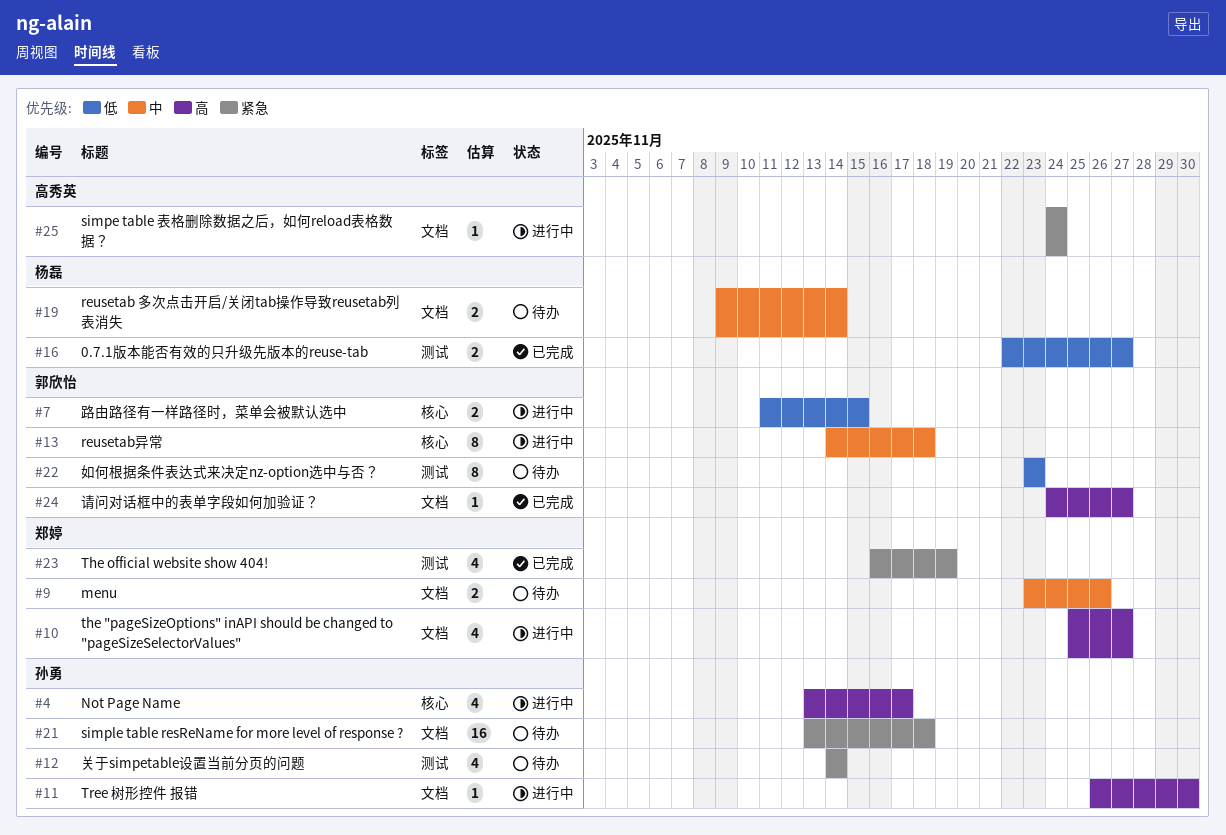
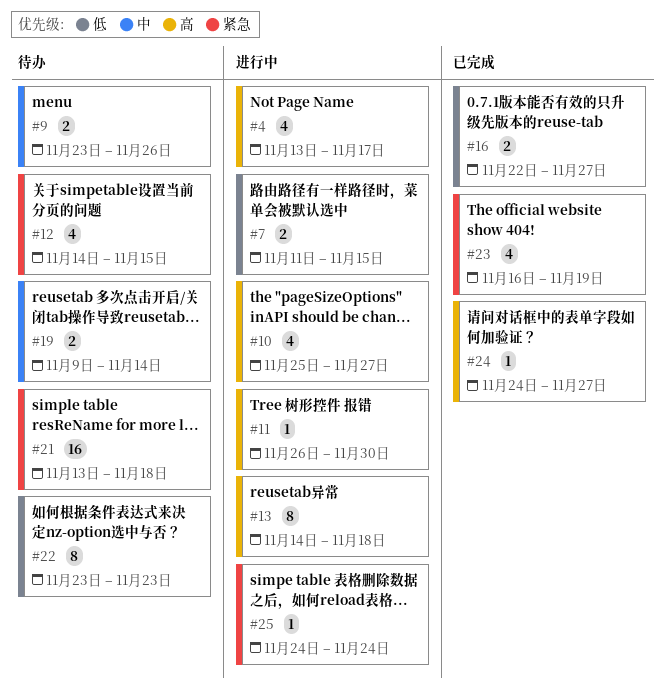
#12, due: Nov 14 -> Nov 15
#13, priority: 中 -> 高

